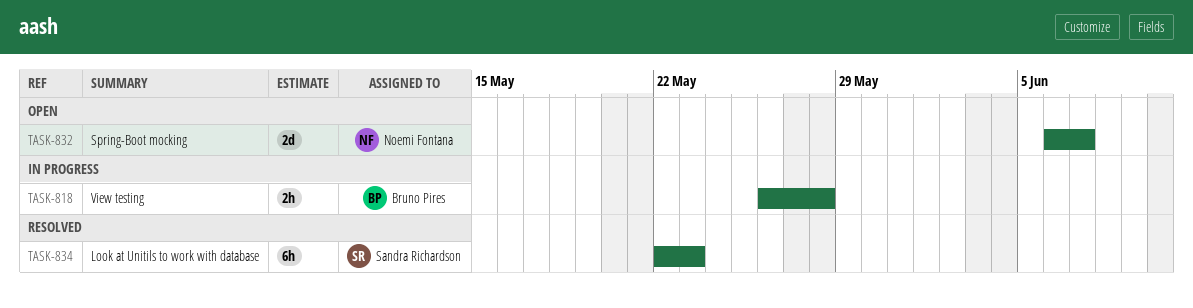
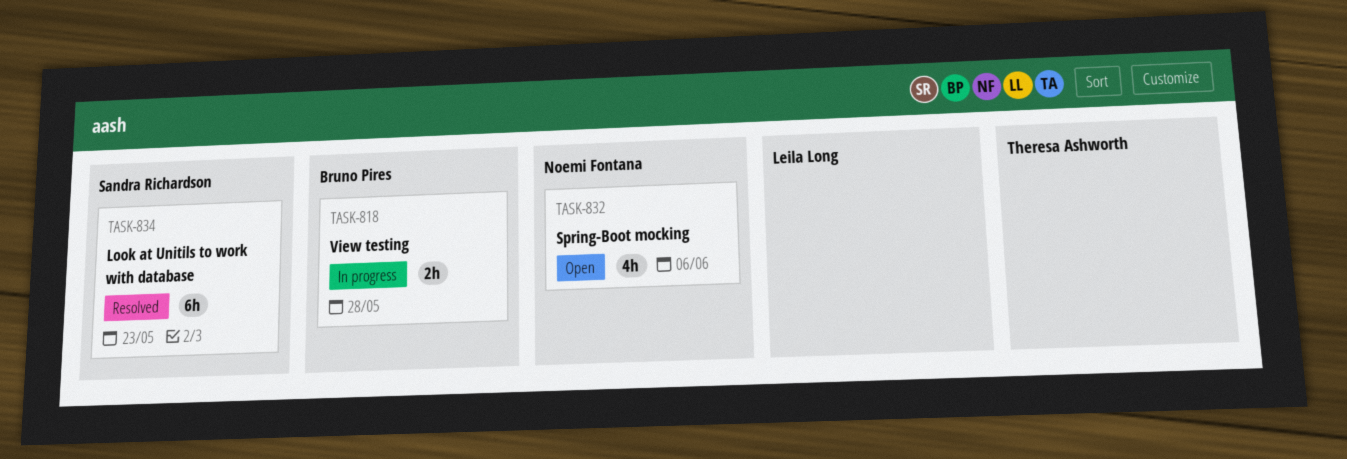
TASK-832, estimate: 2d -> 4h
TASK-832, due: Jun 7 -> Jun 6

